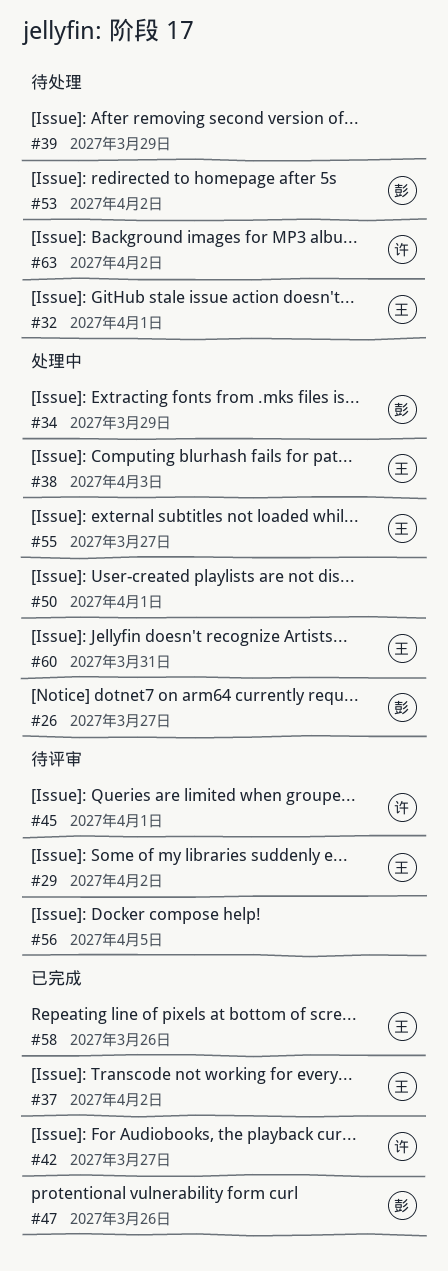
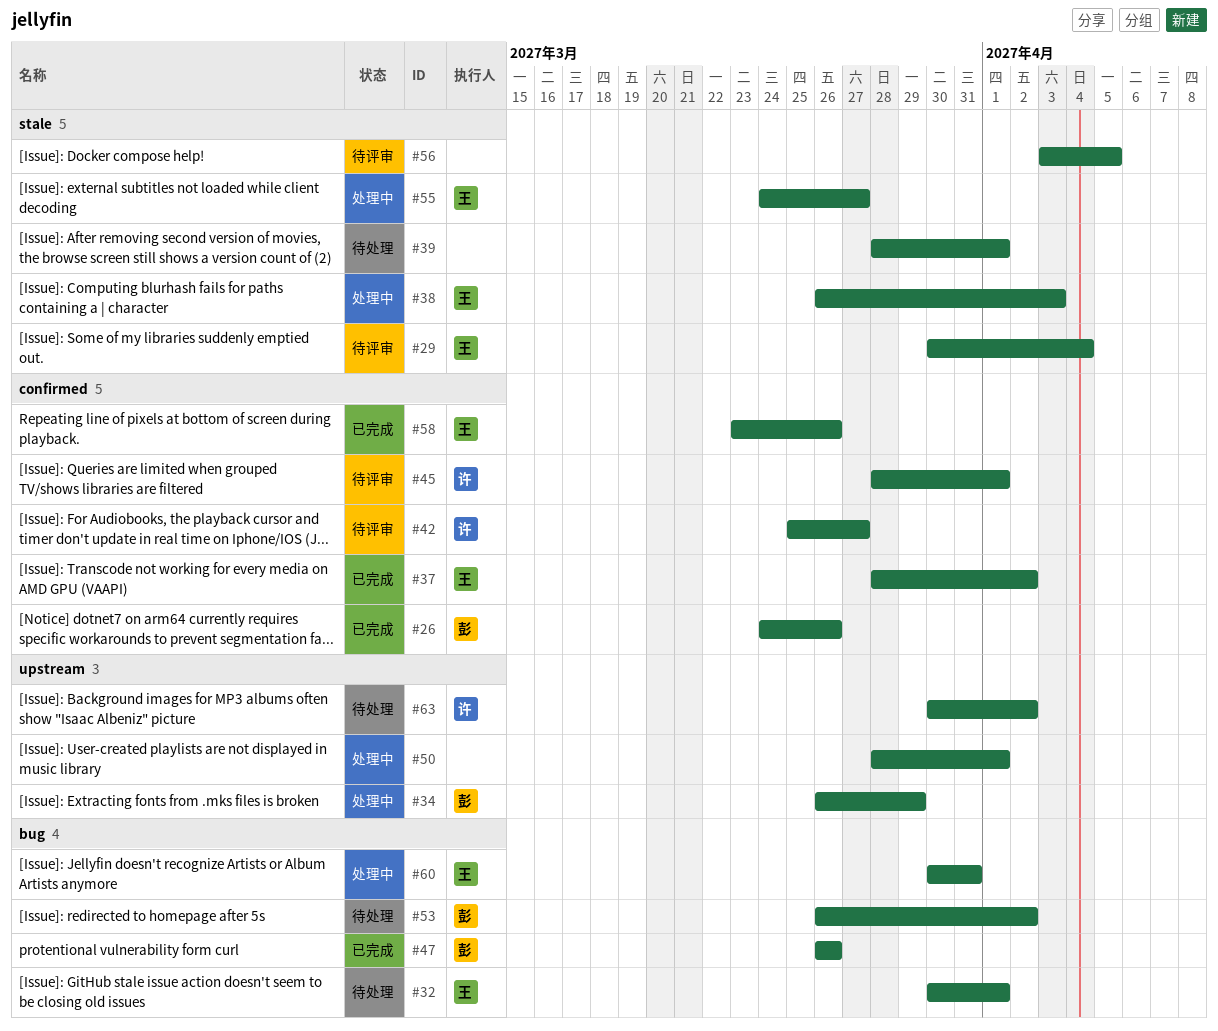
#26, status: 处理中 -> 已完成
#26, due: Mar 27 -> Mar 26
#29, due: Apr 2 -> Apr 4
#39, due: Mar 29 -> Apr 1
#42, status: 已完成 -> 待评审

